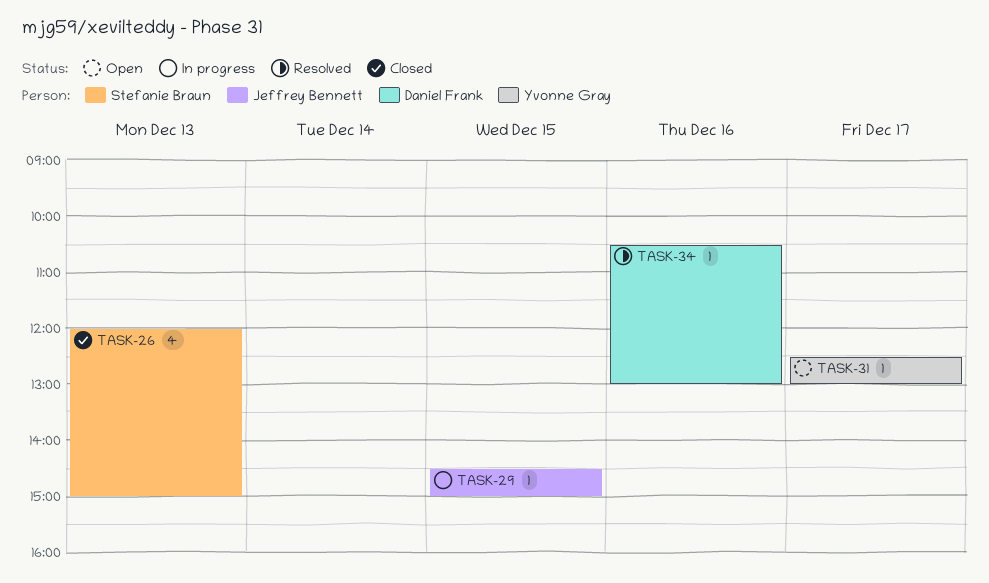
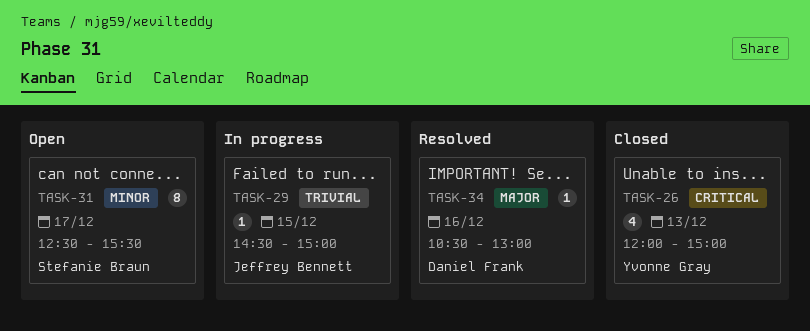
TASK-26, owner: Stefanie Braun -> Yvonne Gray
TASK-31, owner: Yvonne Gray -> Stefanie Braun
TASK-31, estimate: 1 -> 8
TASK-31, ends: 13:00 -> 15:30

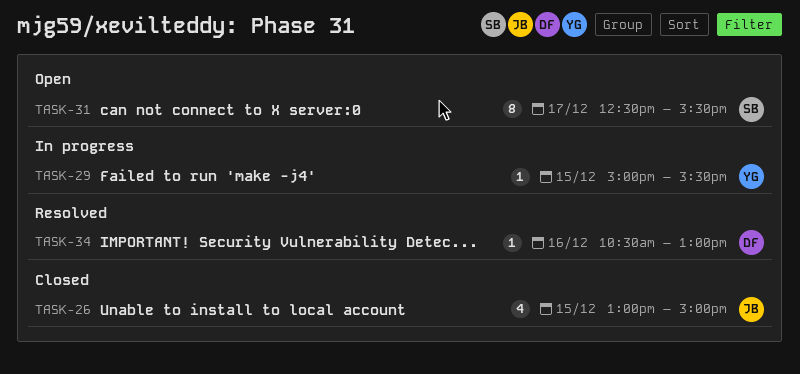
TASK-26, owner: Yvonne Gray -> Jeffrey Bennett
TASK-26, day: Dec 13 -> Dec 15
TASK-26, begins: 12:00 -> 13:00
TASK-29, owner: Jeffrey Bennett -> Yvonne Gray
TASK-29, begins: 14:30 -> 15:00
TASK-29, ends: 15:00 -> 15:30

